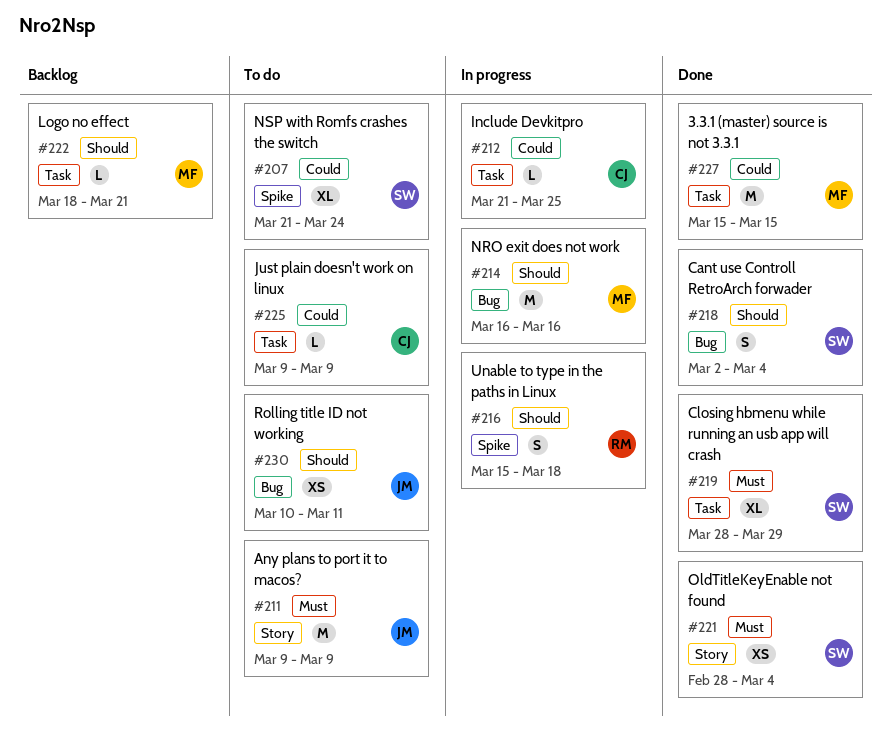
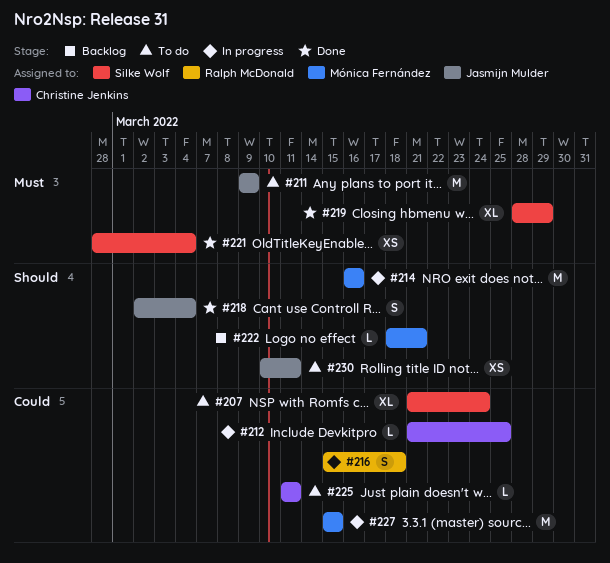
#216, priority: Should -> Could
#218, owner: Silke Wolf -> Jasmijn Mulder
#225, start: Mar 9 -> Mar 11
#225, due: Mar 9 -> Mar 11
#227, status: Done -> In progress

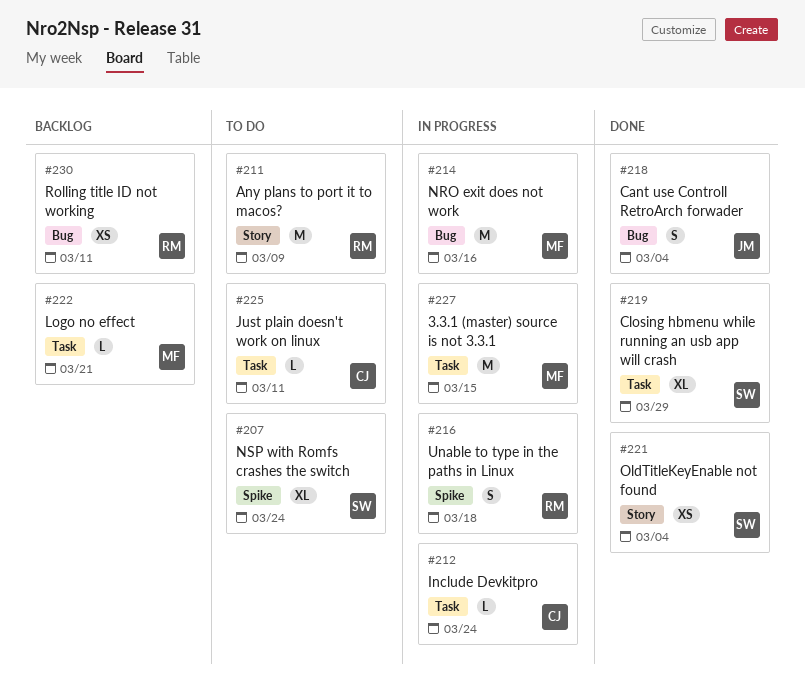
#211, owner: Jasmijn Mulder -> Ralph McDonald
#212, due: Mar 25 -> Mar 24
#230, status: To do -> Backlog
#230, owner: Jasmijn Mulder -> Ralph McDonald

